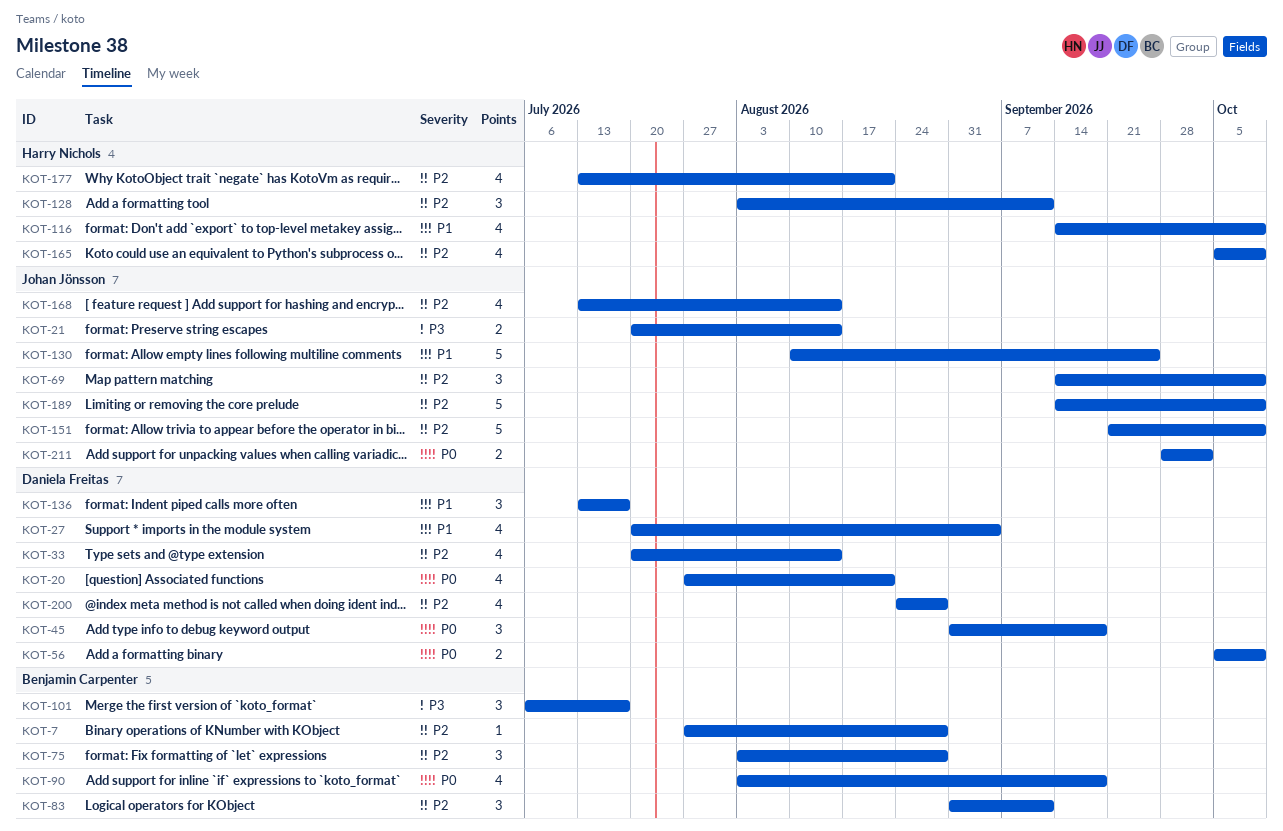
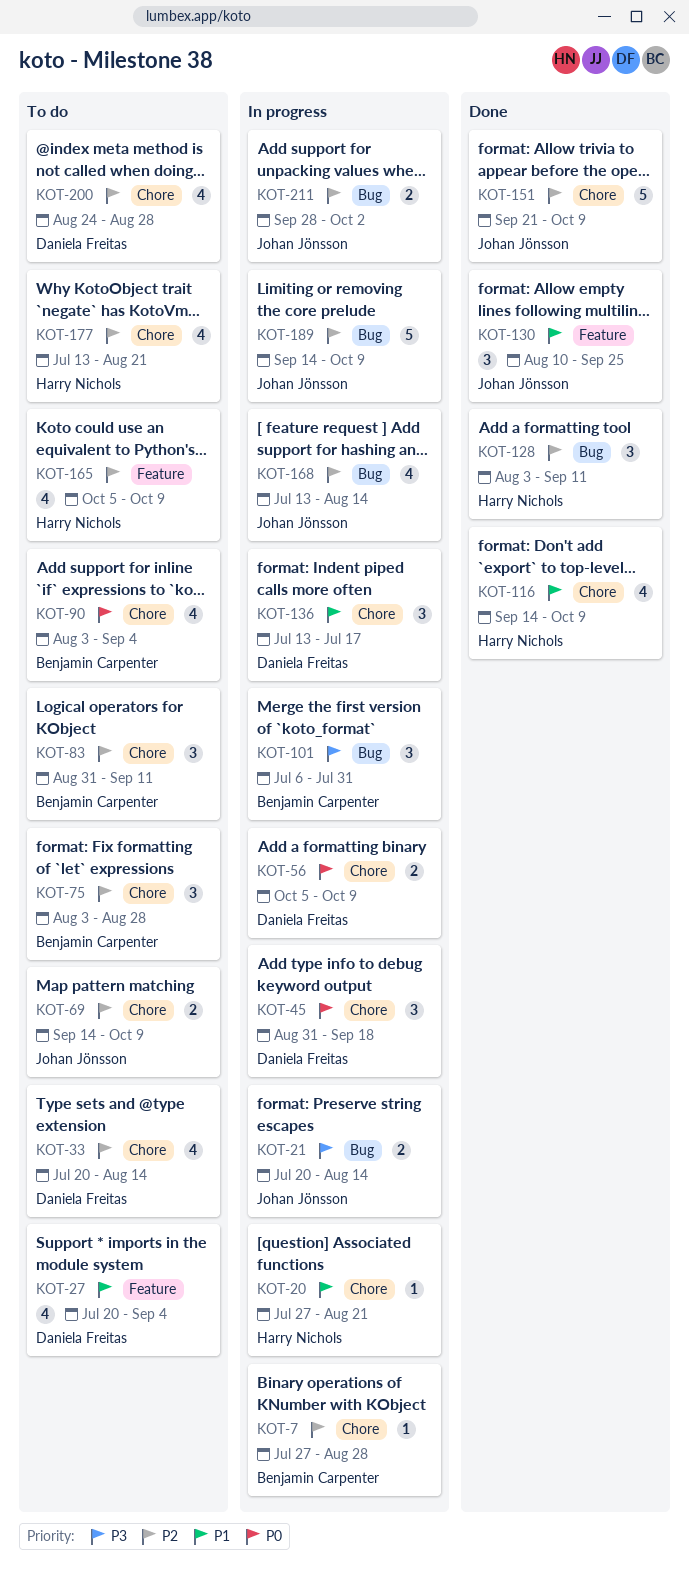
KOT-20, owner: Daniela Freitas -> Harry Nichols
KOT-20, priority: P0 -> P1
KOT-20, estimate: 4 -> 1
KOT-69, estimate: 3 -> 2
KOT-90, due: Sep 18 -> Sep 4
KOT-101, due: Jul 17 -> Jul 31
KOT-130, estimate: 5 -> 3
KOT-211, priority: P0 -> P2

